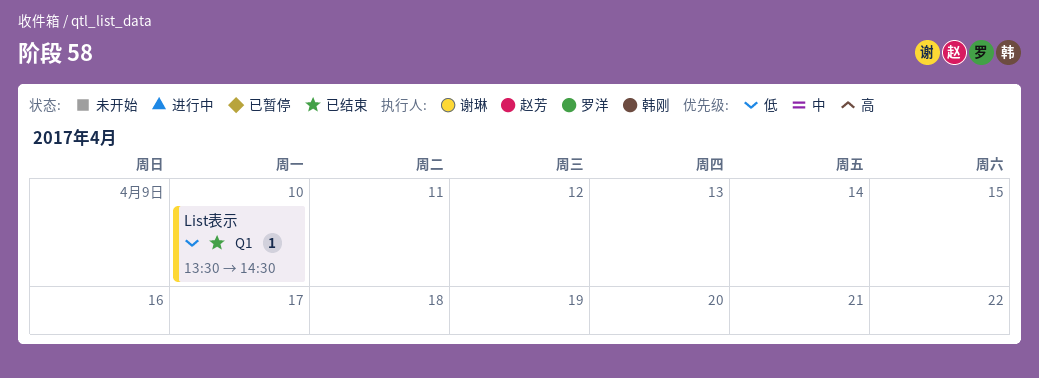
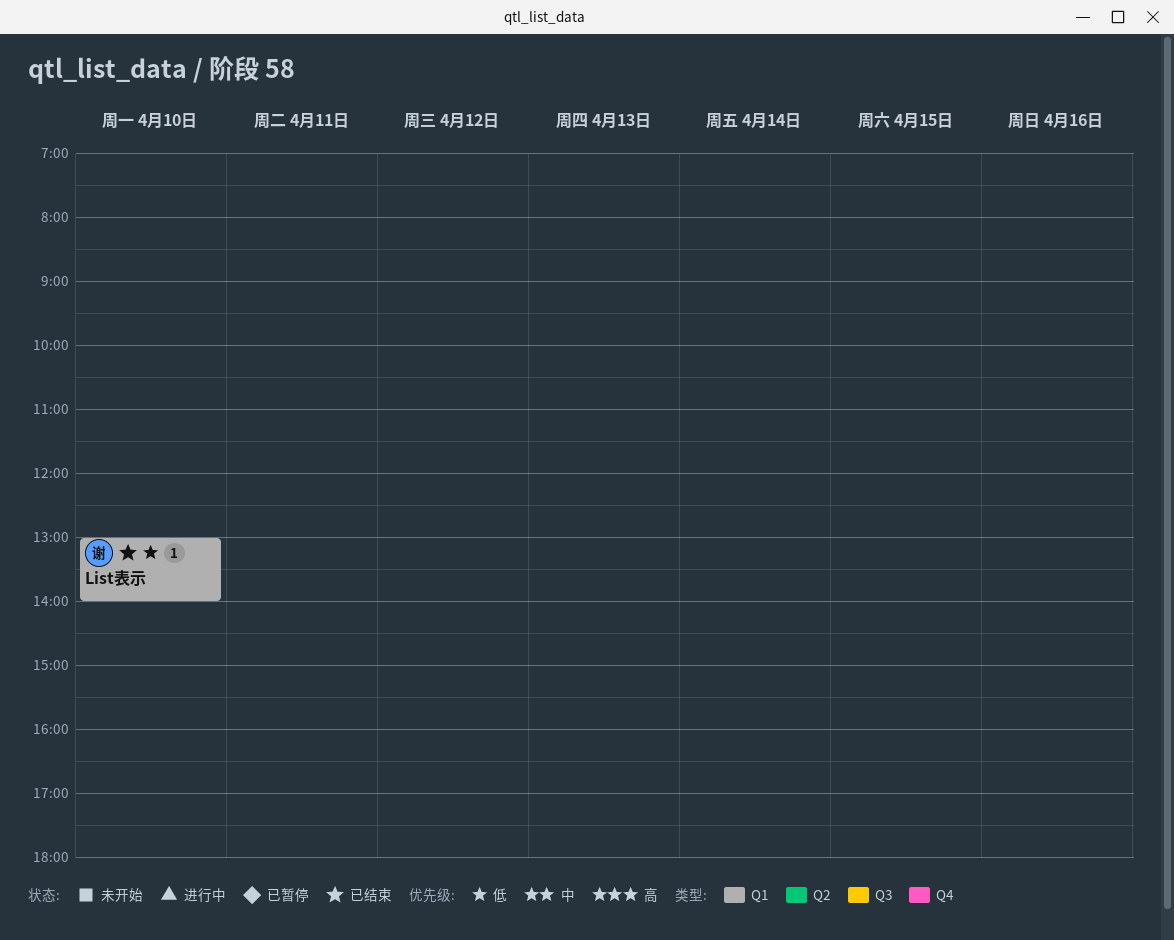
List表示, begins: 13:30 -> 13:00
List表示, ends: 14:30 -> 14:00

